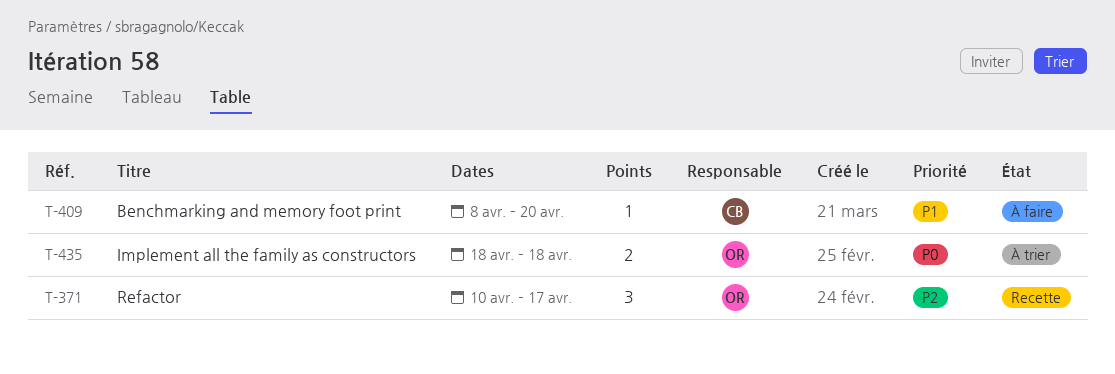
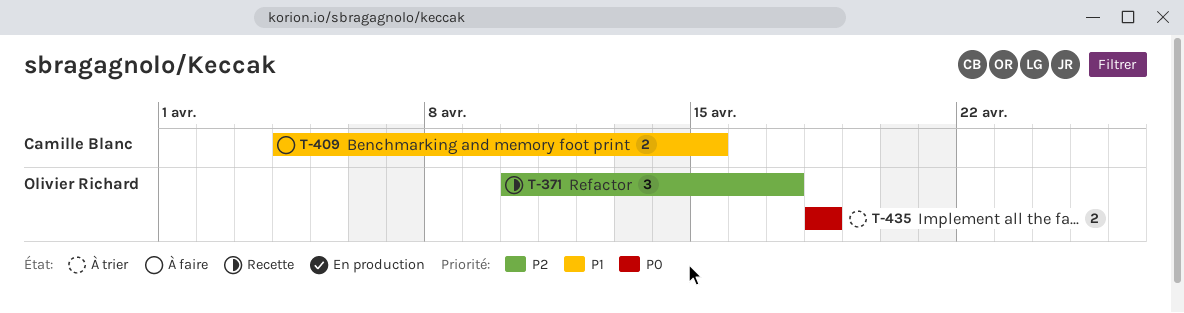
T-409, estimate: 1 -> 2
T-409, start: Apr 8 -> Apr 4
T-409, due: Apr 20 -> Apr 15

